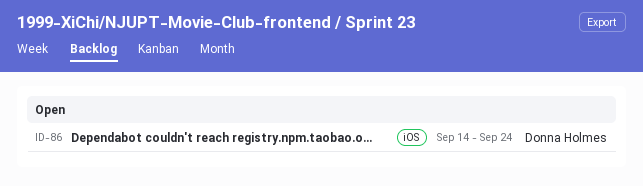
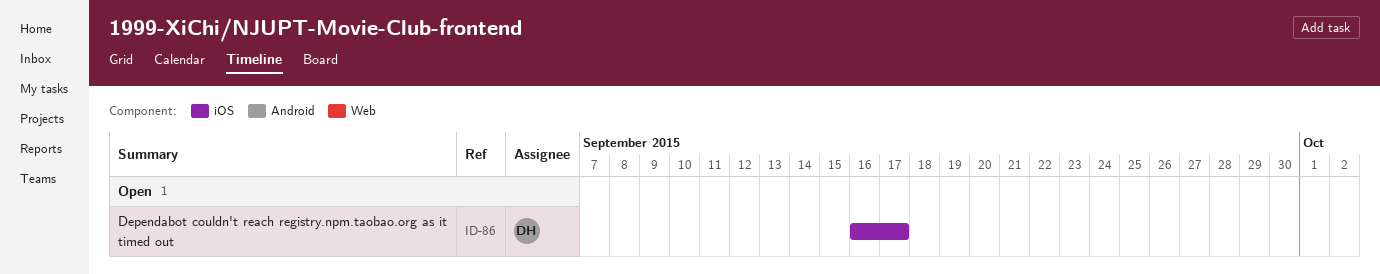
ID-86, start: Sep 14 -> Sep 16
ID-86, due: Sep 24 -> Sep 17

